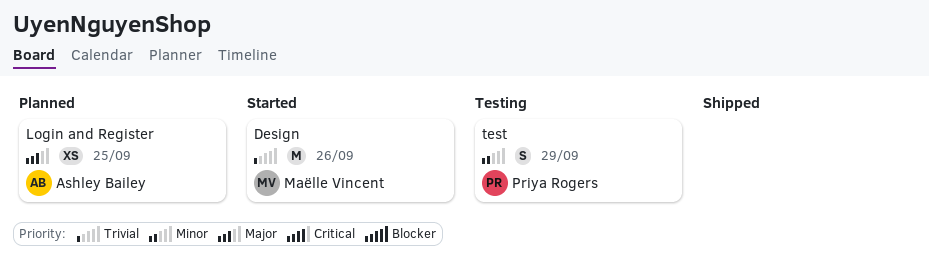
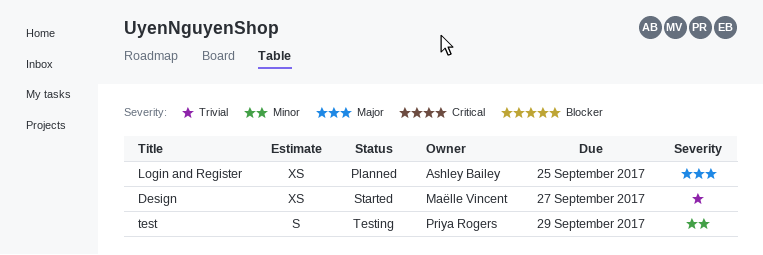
Design, estimate: M -> XS
Design, due: Sep 26 -> Sep 27

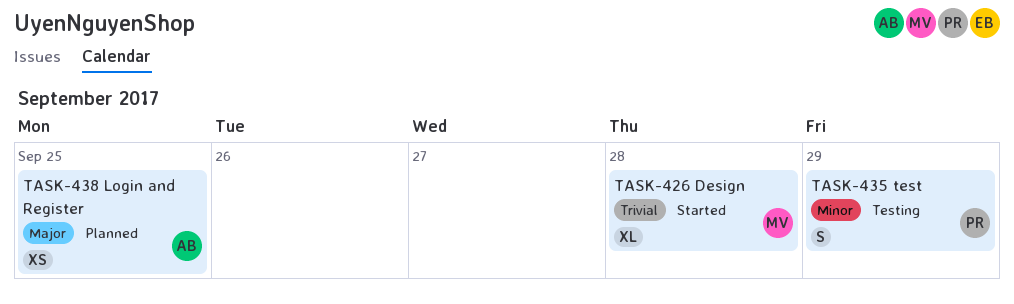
Design, estimate: XS -> XL
Design, due: Sep 27 -> Sep 28

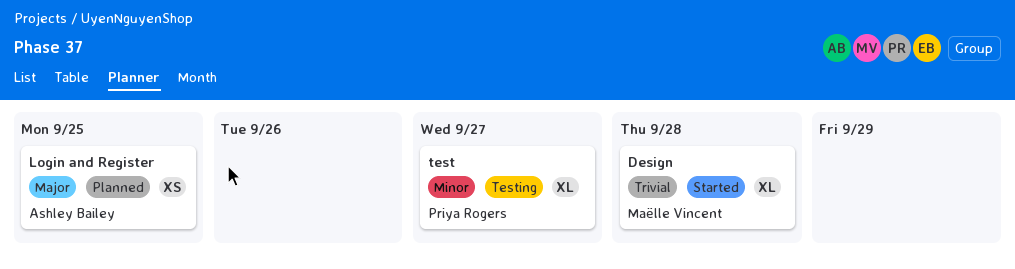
test, estimate: S -> XL
test, due: Sep 29 -> Sep 27

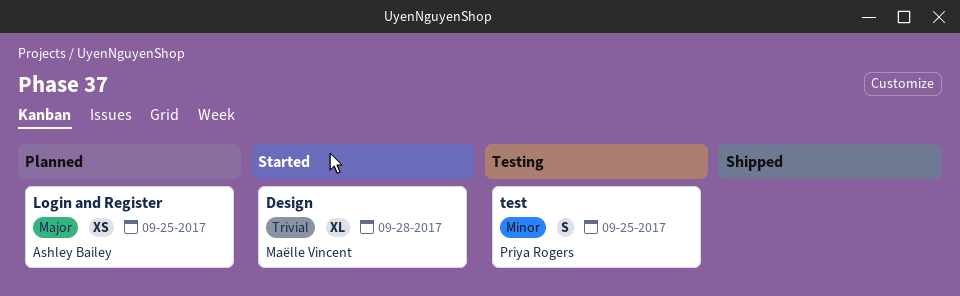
test, estimate: XL -> S
test, due: Sep 27 -> Sep 25

